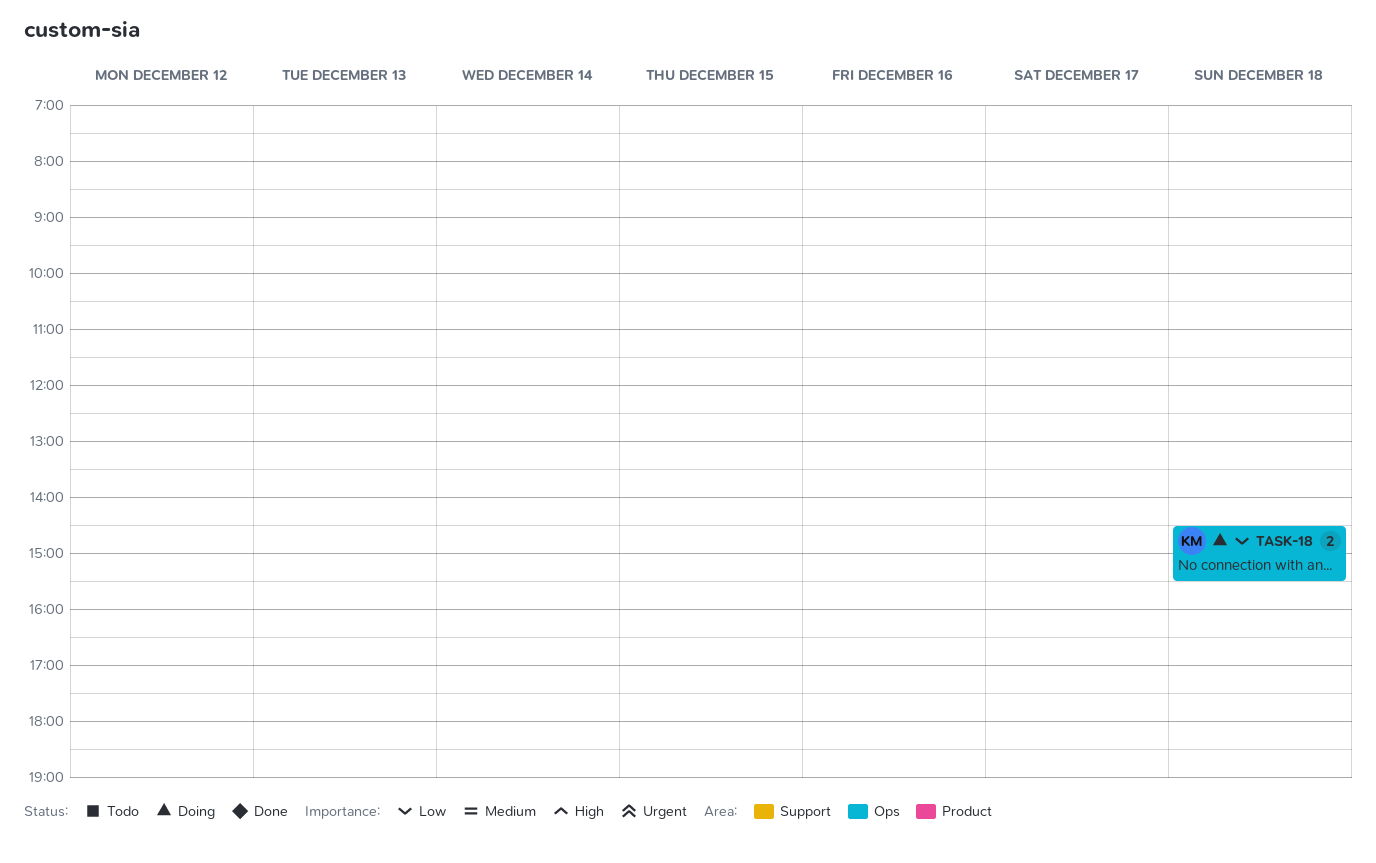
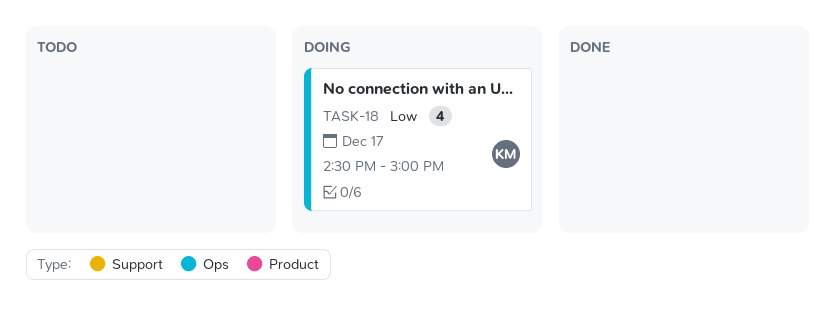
TASK-18, estimate: 2 -> 4
TASK-18, day: Dec 18 -> Dec 17
TASK-18, ends: 15:30 -> 15:00

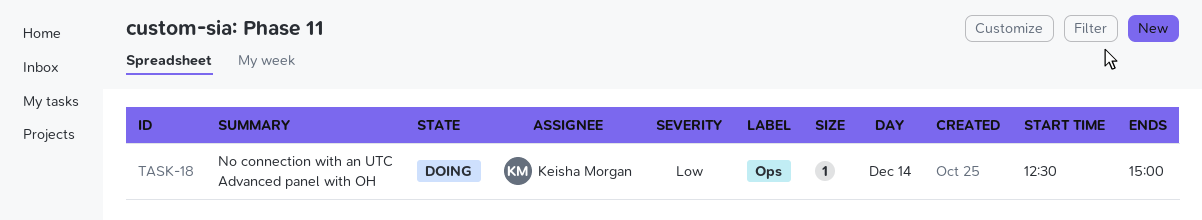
TASK-18, estimate: 4 -> 1
TASK-18, day: Dec 17 -> Dec 14
TASK-18, begins: 14:30 -> 12:30

